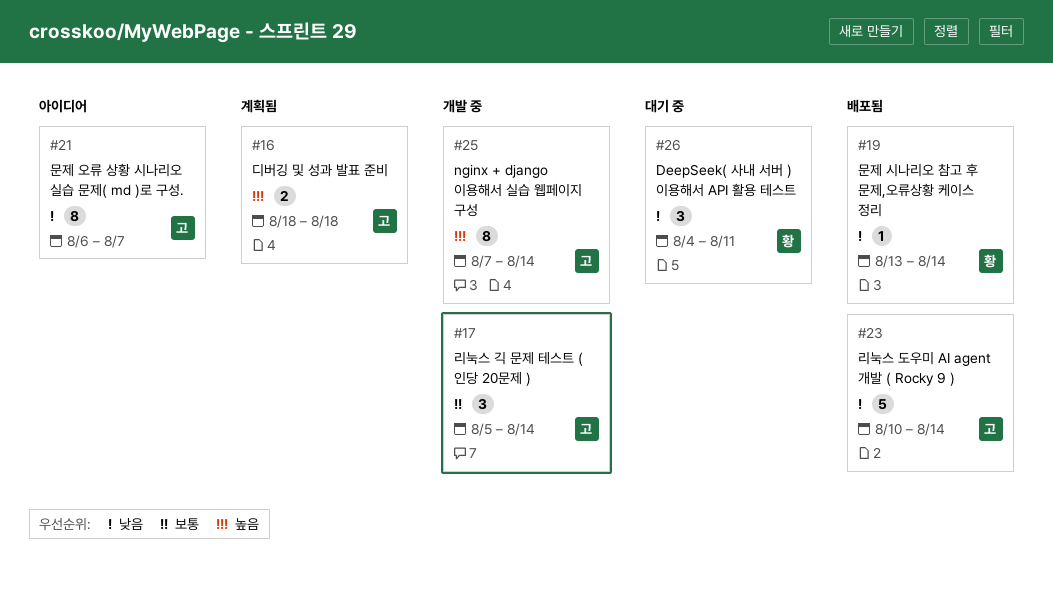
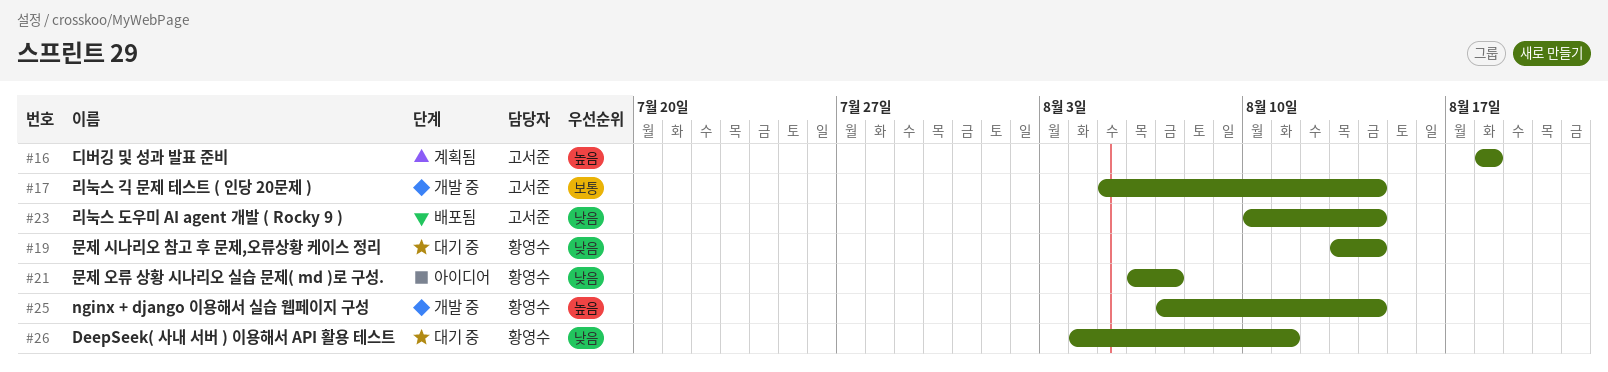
#19, status: 배포됨 -> 대기 중
#21, owner: 고서준 -> 황영수
#25, owner: 고서준 -> 황영수

